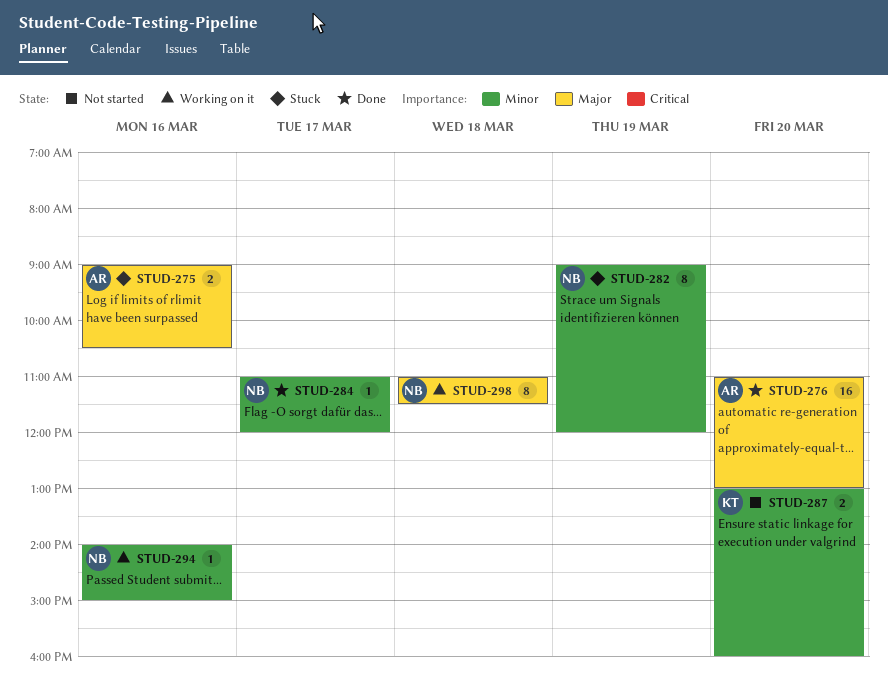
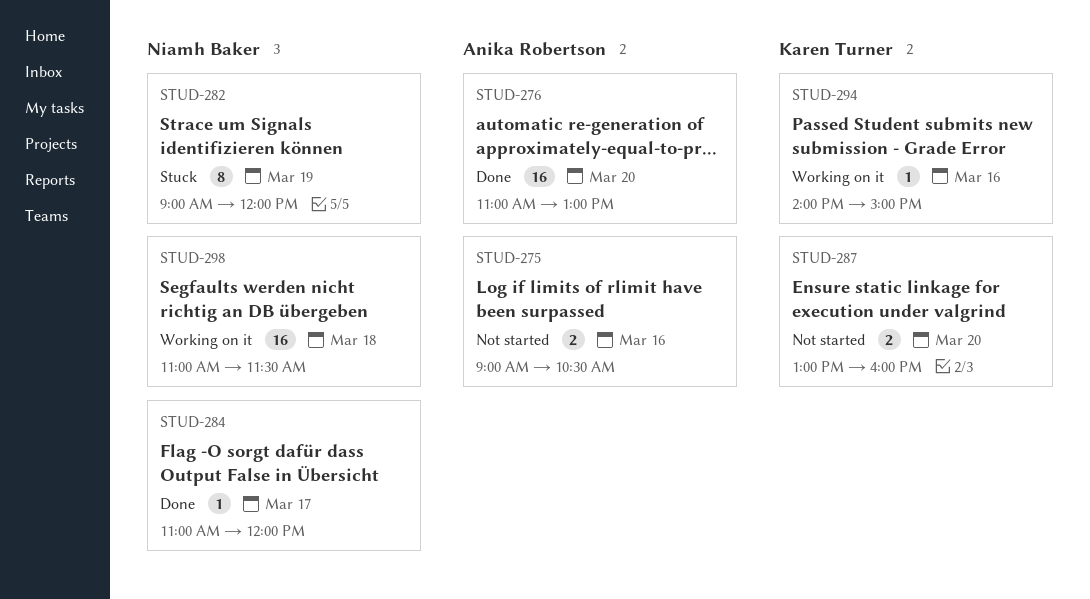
STUD-275, status: Stuck -> Not started
STUD-294, owner: Niamh Baker -> Karen Turner
STUD-298, estimate: 8 -> 16

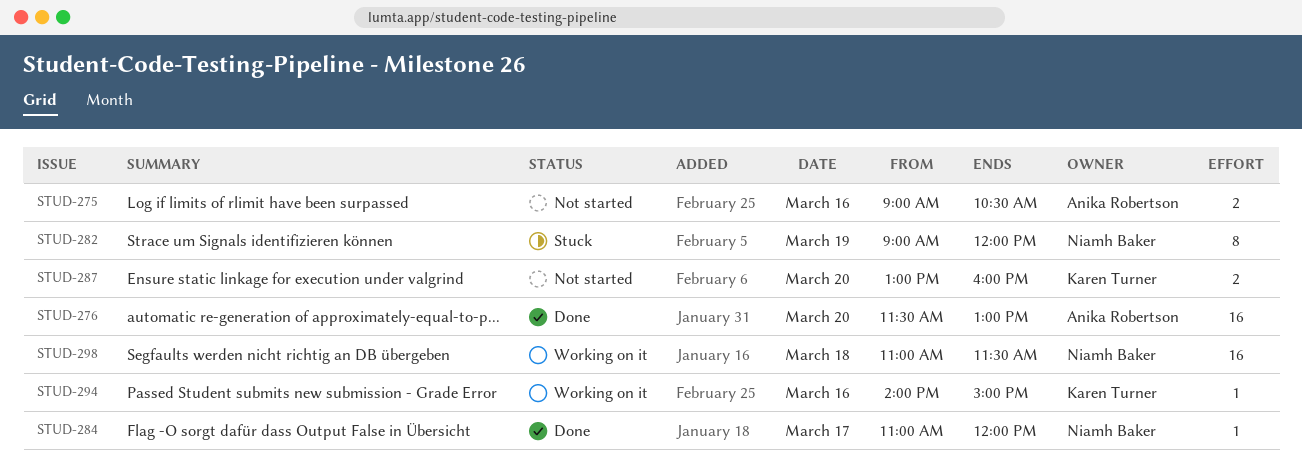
STUD-276, begins: 11:00 -> 11:30

